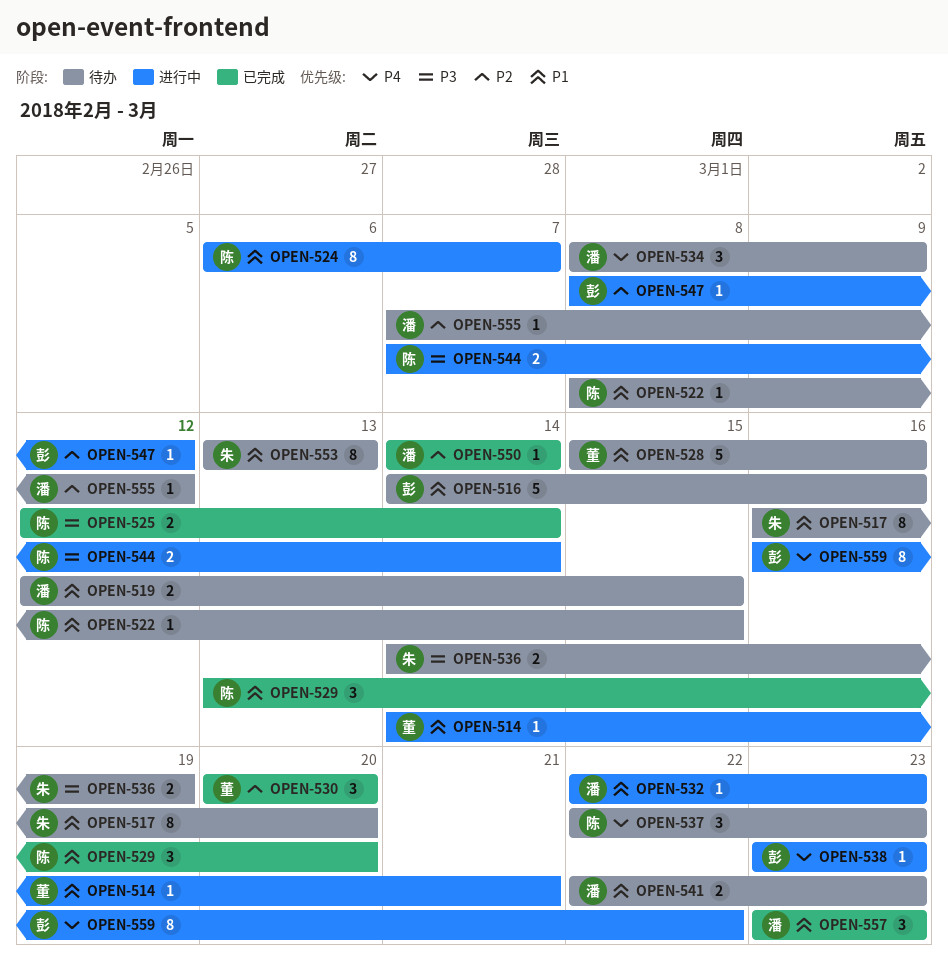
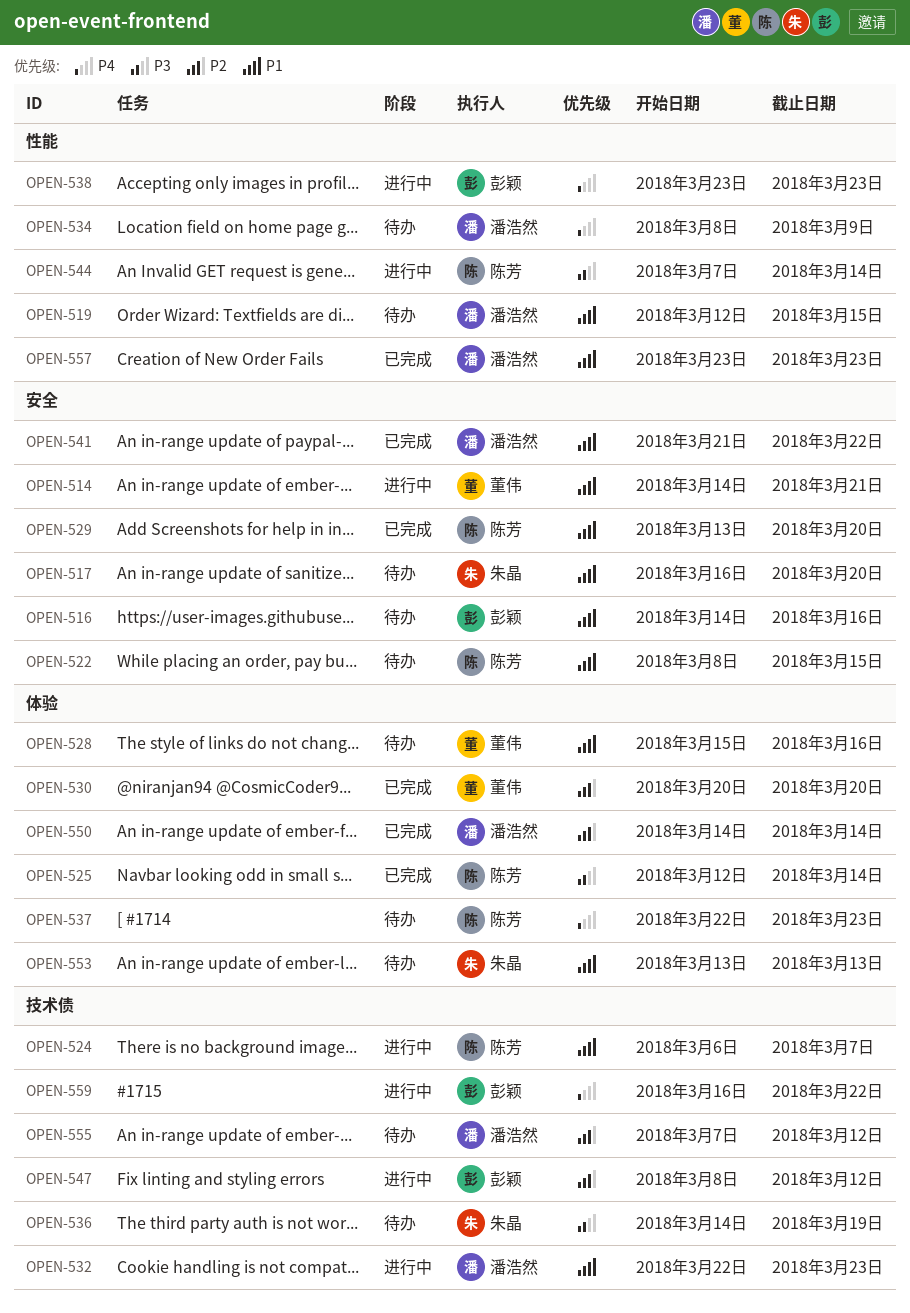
OPEN-541, status: 待办 -> 已完成
OPEN-541, start: Mar 22 -> Mar 21
OPEN-541, due: Mar 23 -> Mar 22

